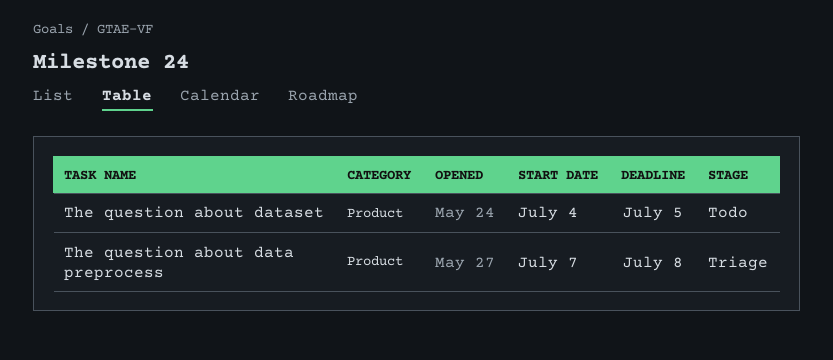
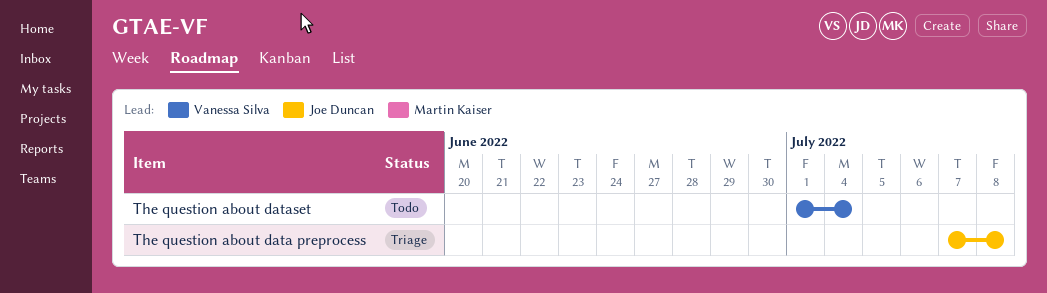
The question about dataset, start: Jul 4 -> Jul 1
The question about dataset, due: Jul 5 -> Jul 4

